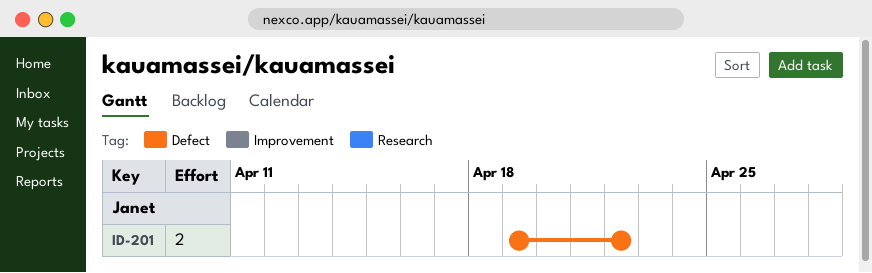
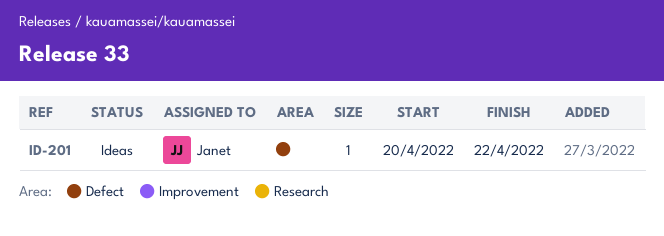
ID-201, estimate: 2 -> 1
ID-201, start: Apr 19 -> Apr 20

